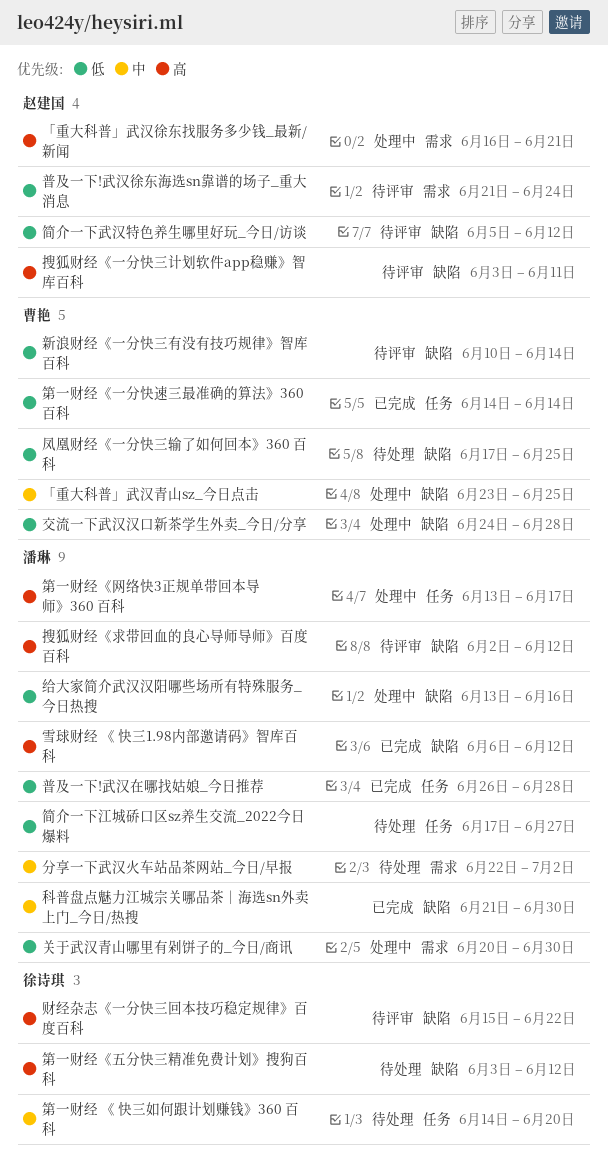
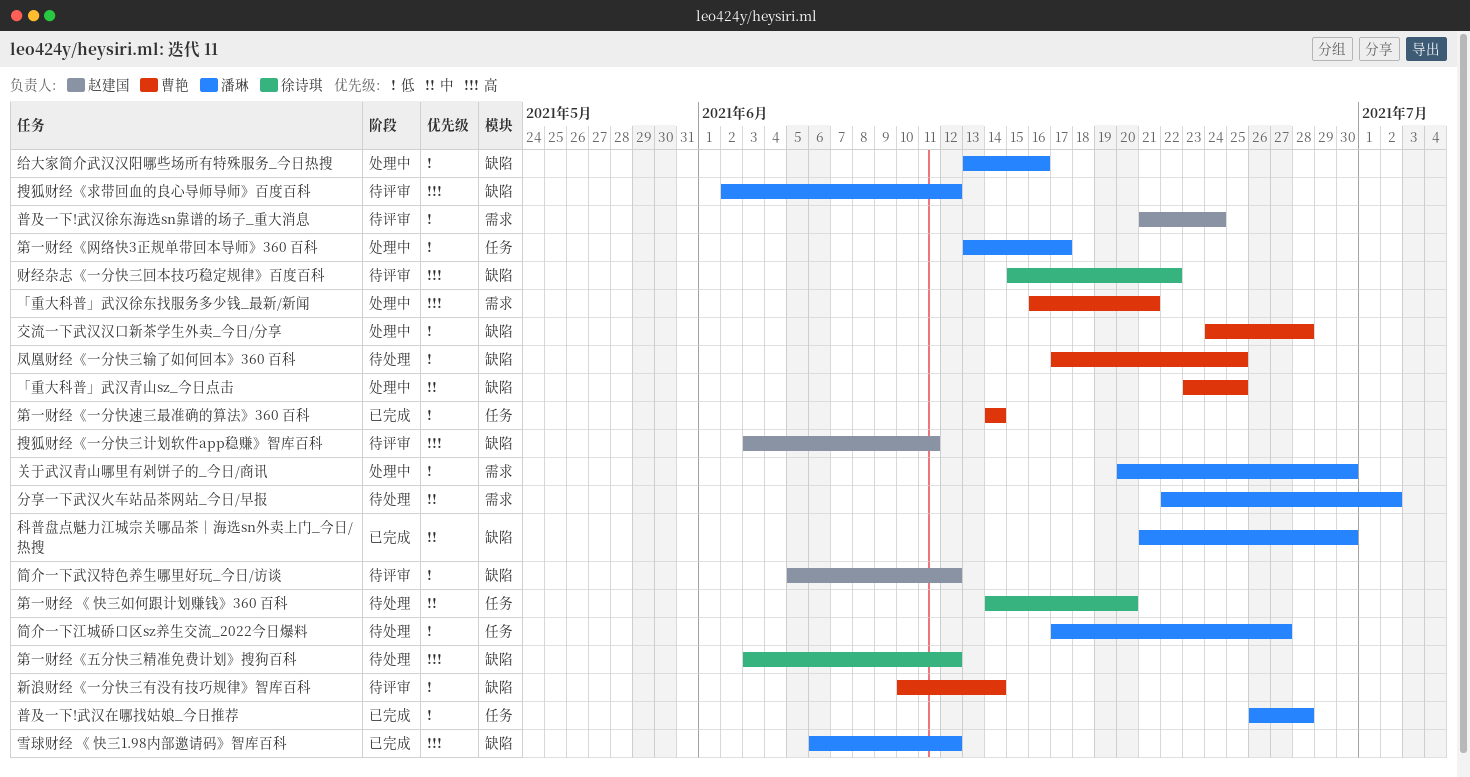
「重大科普」武汉徐东找服务多少钱_最新/新闻, owner: 赵建国 -> 曹艳
第一财经《网络快3正规单带回本导师》360 百科, priority: 高 -> 低

